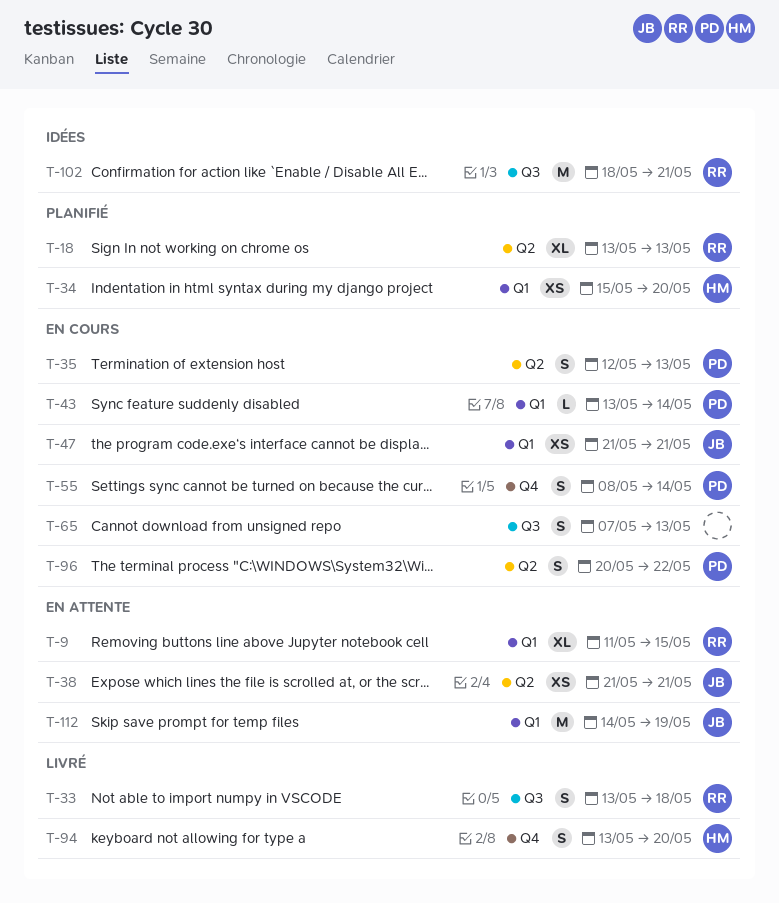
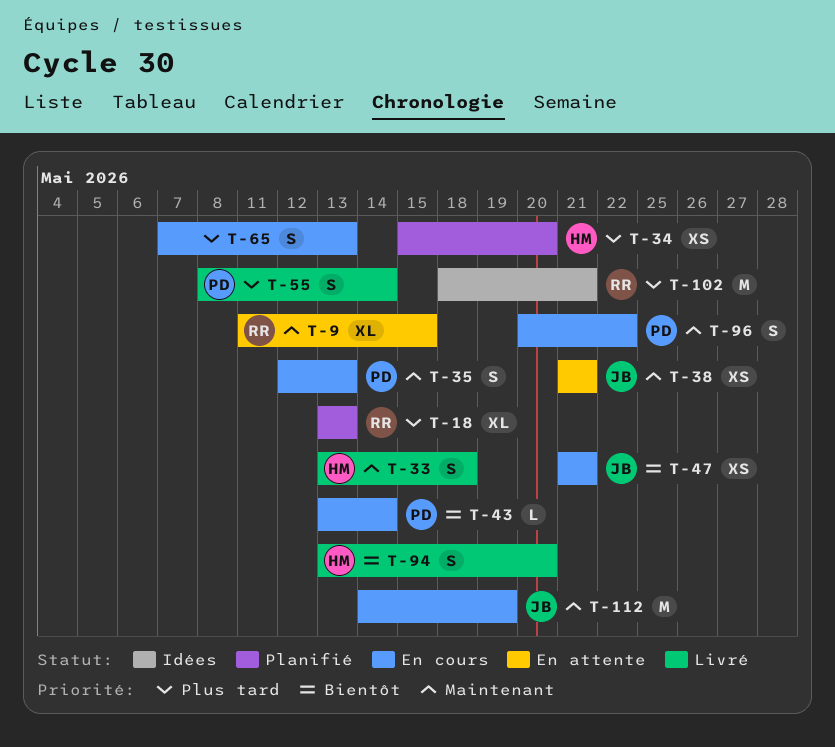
T-33, owner: RR -> HM
T-55, status: En cours -> Livré
T-112, status: En attente -> En cours

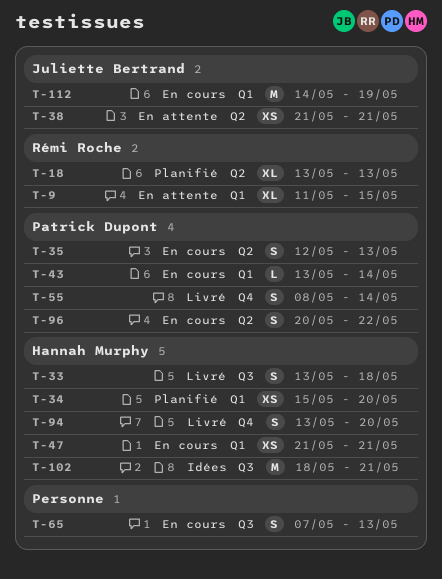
T-47, owner: Juliette Bertrand -> Hannah Murphy
T-102, owner: Rémi Roche -> Hannah Murphy

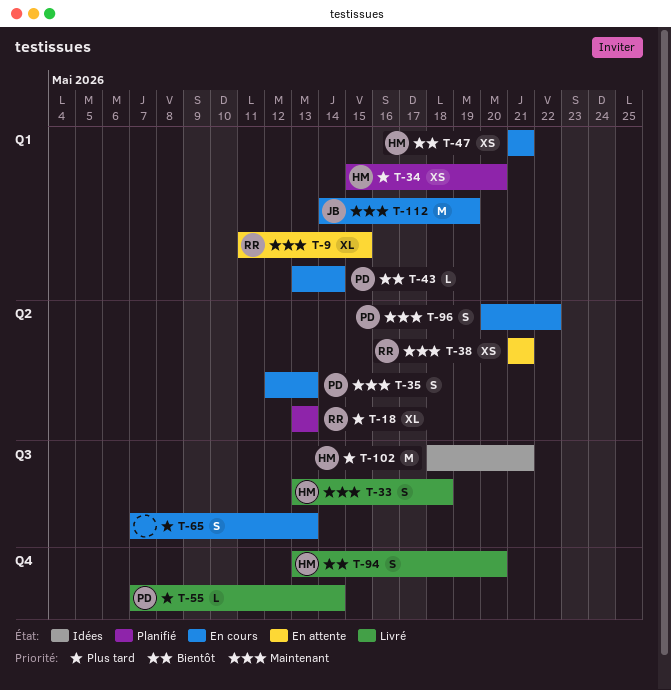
T-38, owner: Juliette Bertrand -> Rémi Roche
T-55, estimate: S -> L
T-55, start: May 8 -> May 7

